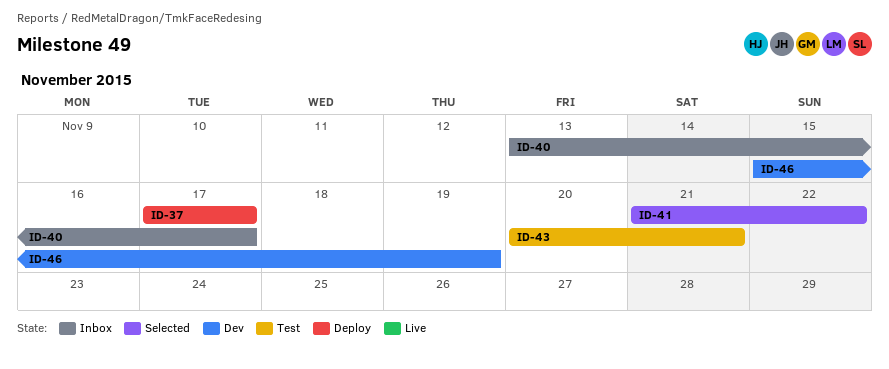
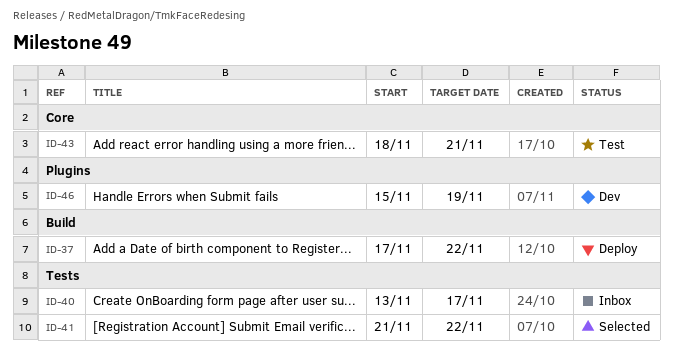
ID-37, due: Nov 17 -> Nov 22
ID-43, start: Nov 20 -> Nov 18

